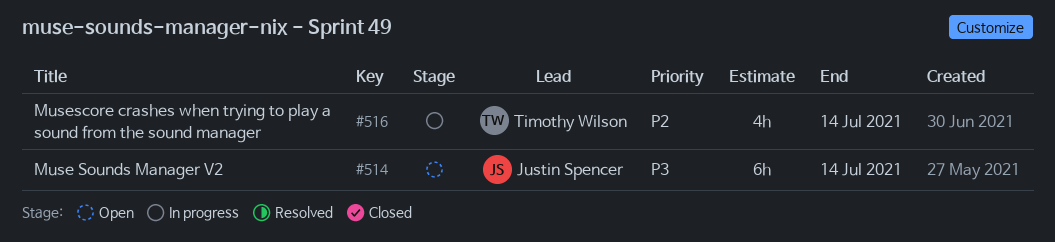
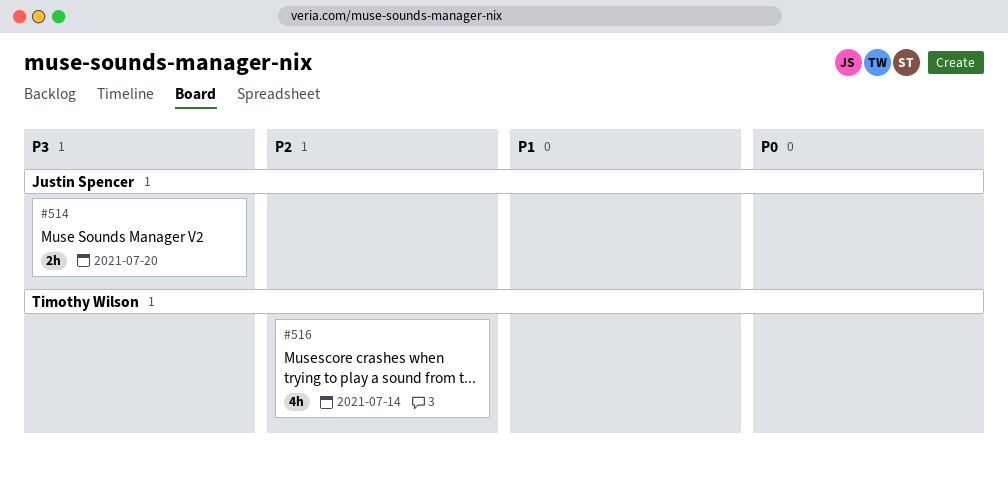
#514, estimate: 6h -> 2h
#514, due: Jul 14 -> Jul 20

